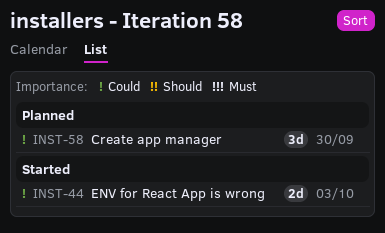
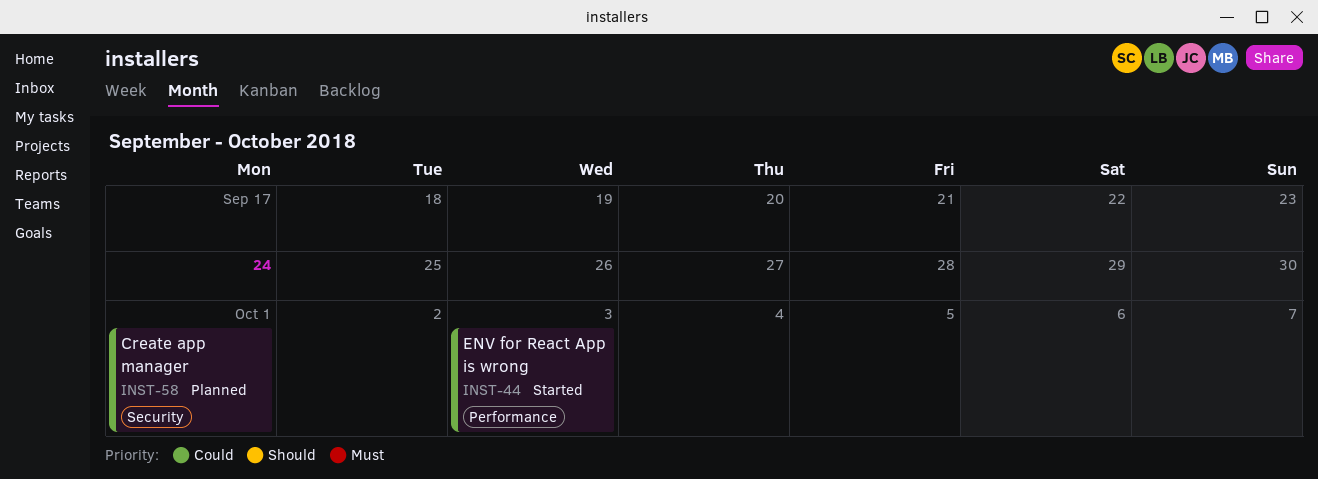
INST-58, due: Sep 30 -> Oct 1

